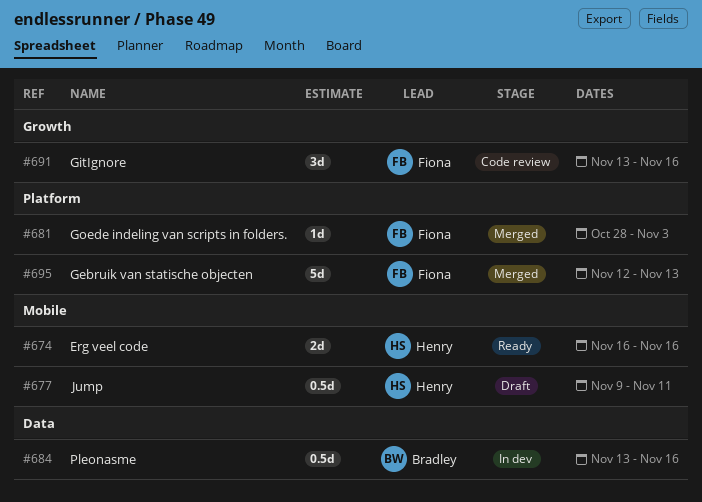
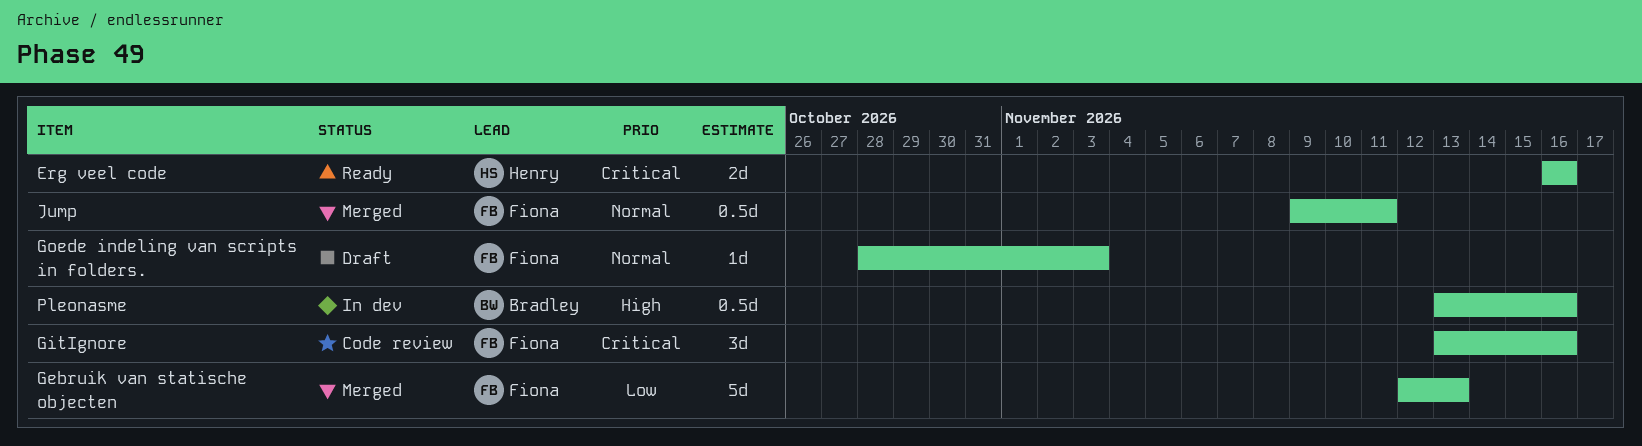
Goede indeling van scripts in folders., status: Merged -> Draft
Jump, status: Draft -> Merged
Jump, owner: Henry -> Fiona

